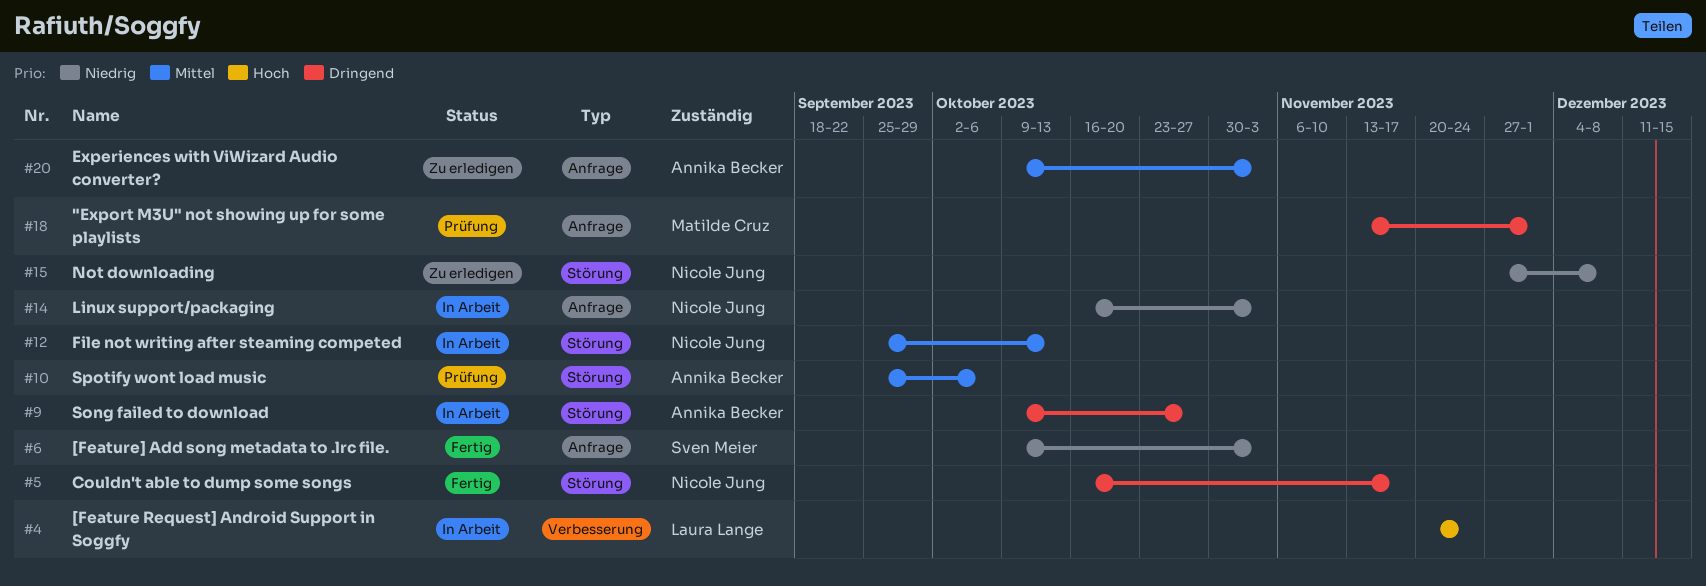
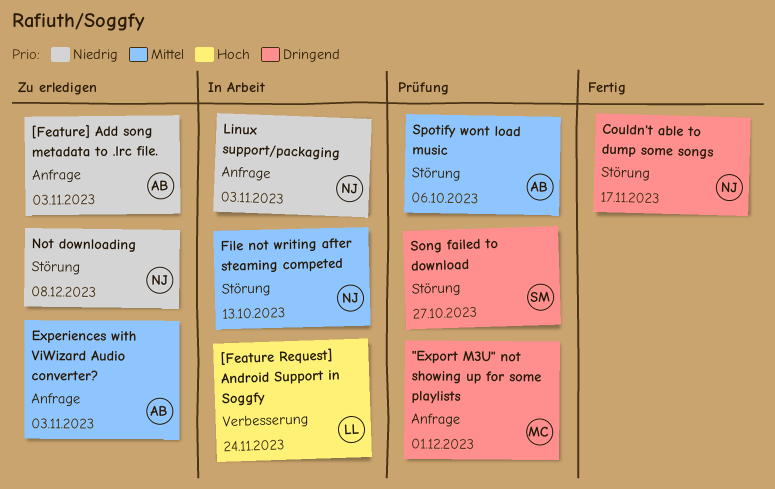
[Feature] Add song metadata to .lrc file., status: Fertig -> Zu erledigen
[Feature] Add song metadata to .lrc file., owner: Sven Meier -> Annika Becker
Song failed to download, status: In Arbeit -> Prüfung
Song failed to download, owner: Annika Becker -> Sven Meier

